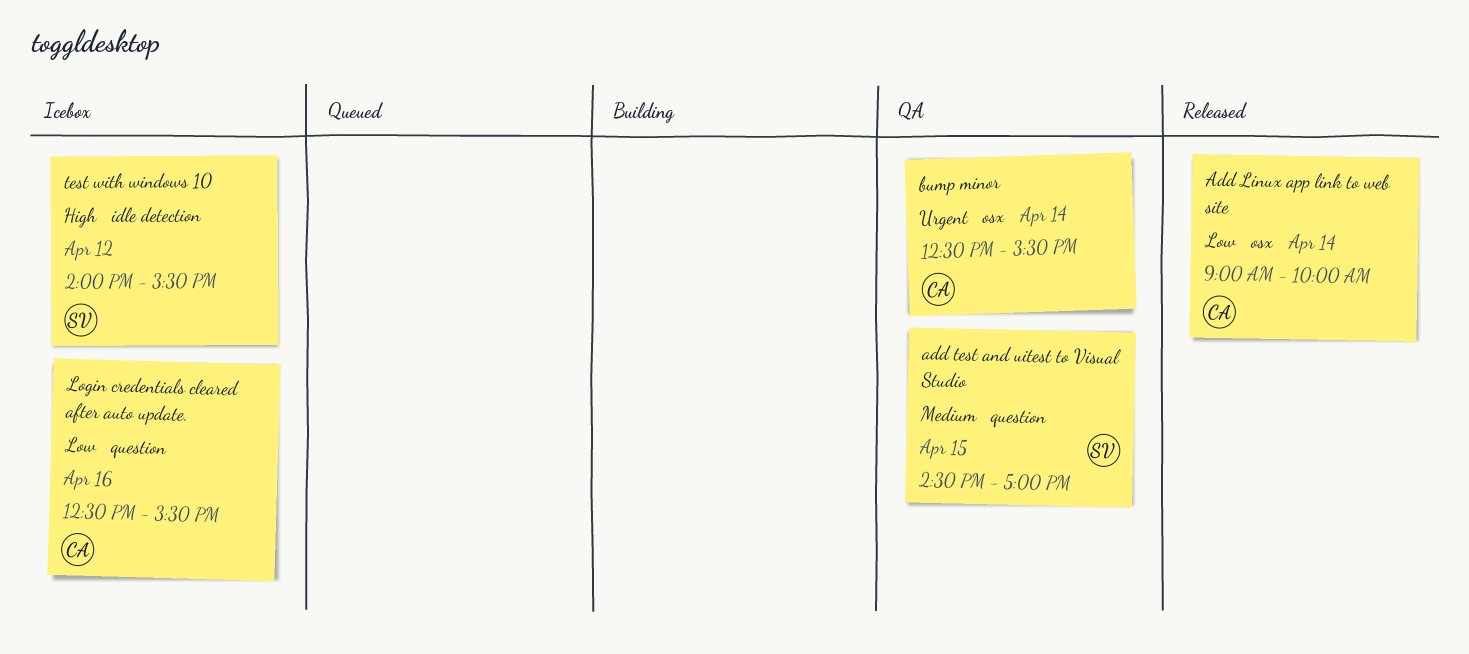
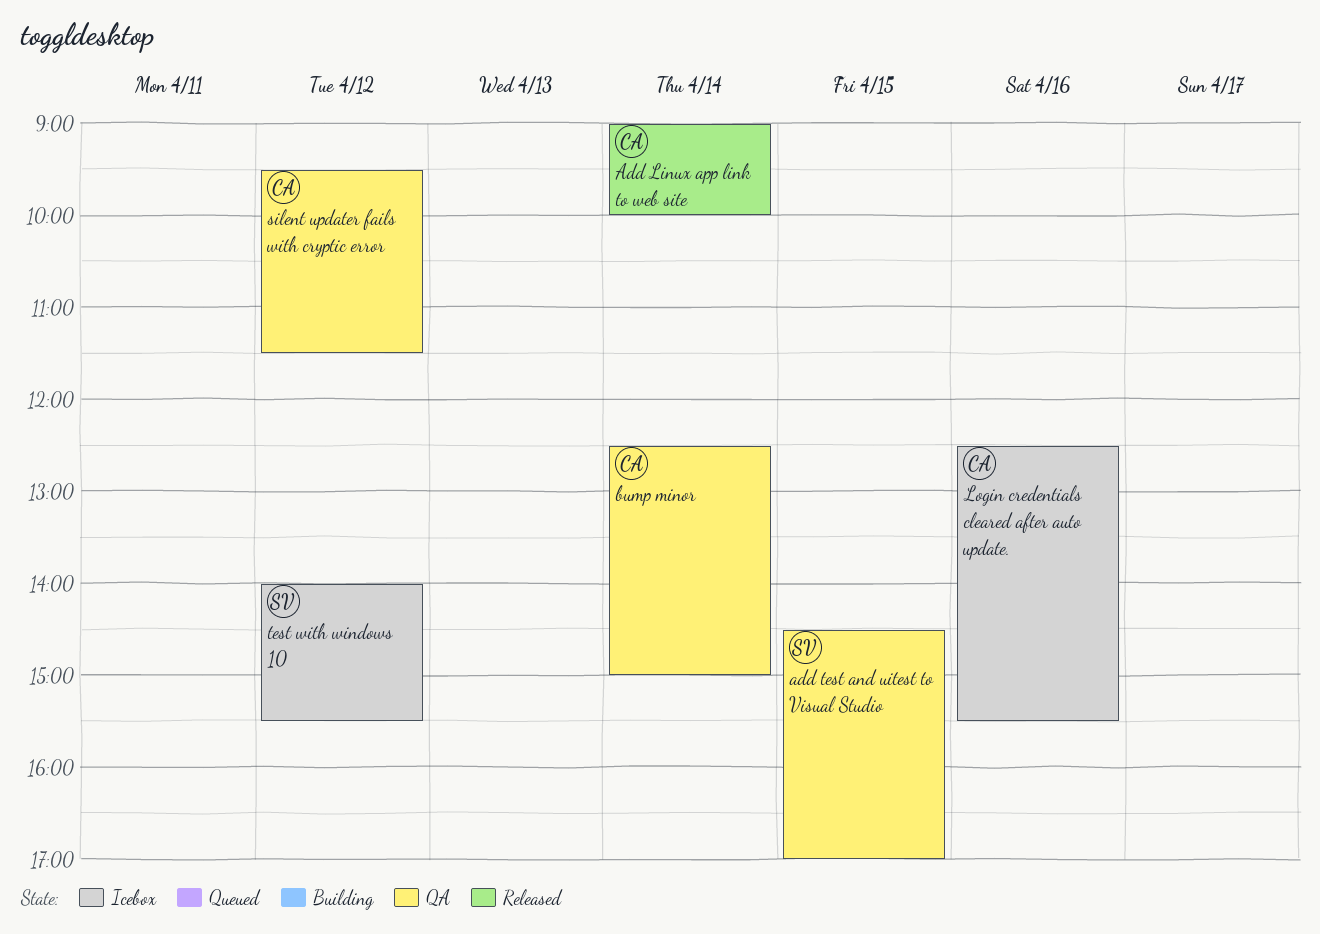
bump minor, ends: 15:30 -> 15:00
silent updater fails with cryptic error: none -> present

